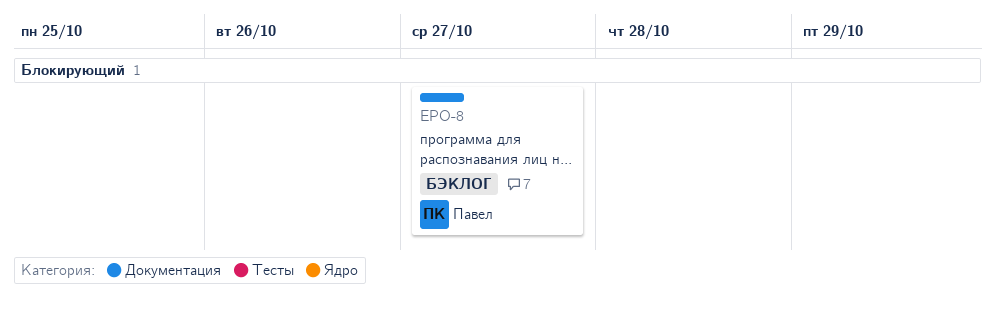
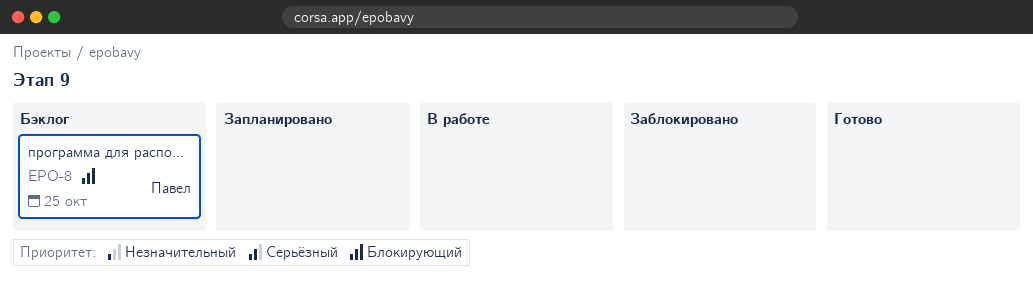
EPO-8, due: Oct 27 -> Oct 25

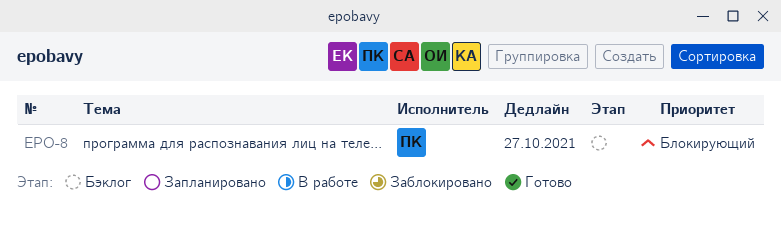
EPO-8, due: Oct 25 -> Oct 27

